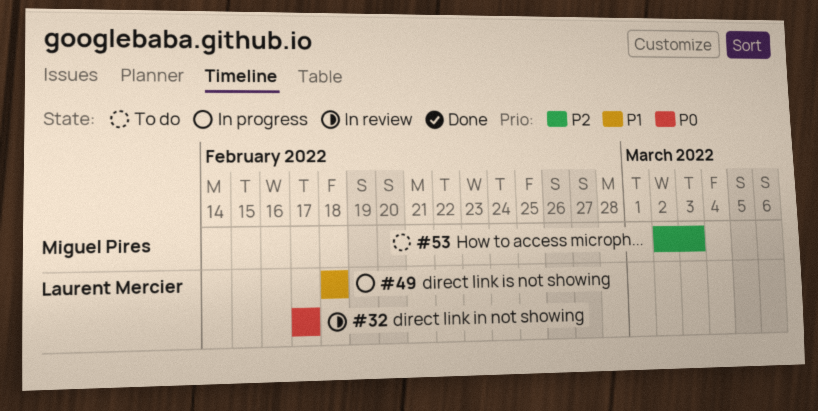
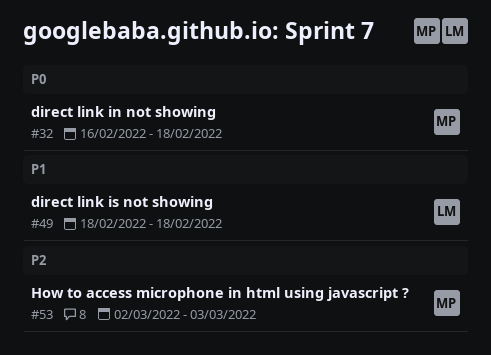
#32, owner: Laurent Mercier -> Miguel Pires
#32, start: Feb 17 -> Feb 16
#32, due: Feb 17 -> Feb 18

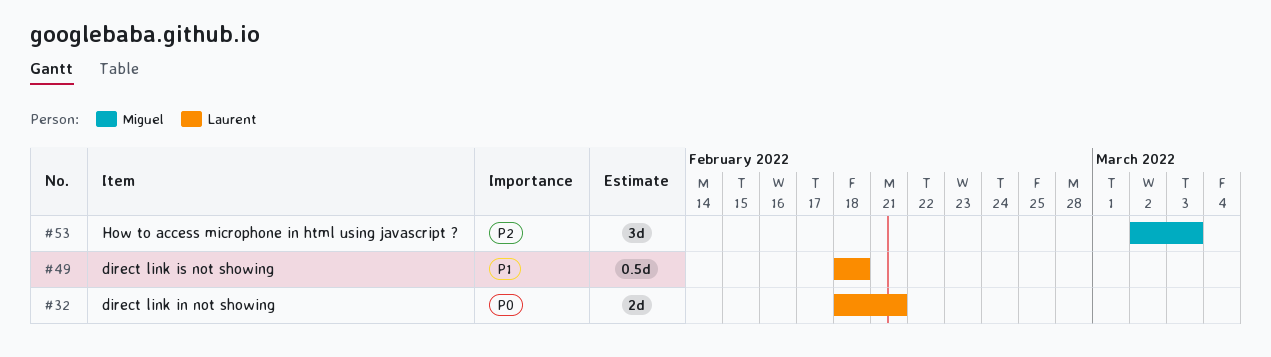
#32, owner: Miguel -> Laurent
#32, start: Feb 16 -> Feb 18
#32, due: Feb 18 -> Feb 21

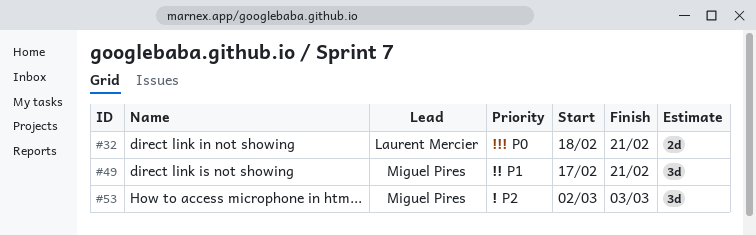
#49, owner: Laurent Mercier -> Miguel Pires
#49, estimate: 0.5d -> 3d
#49, start: Feb 18 -> Feb 17
#49, due: Feb 18 -> Feb 21

